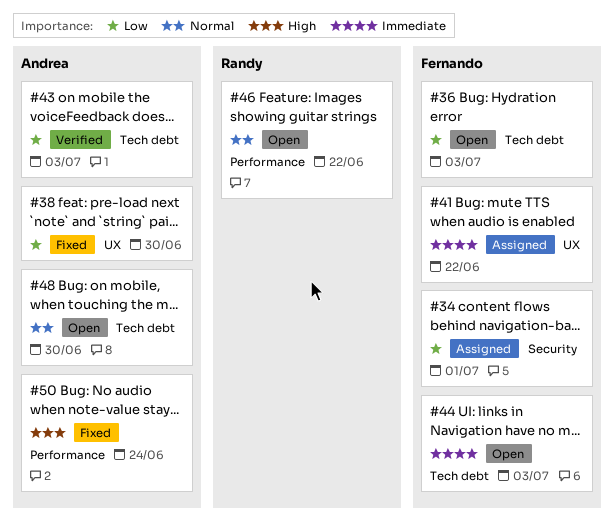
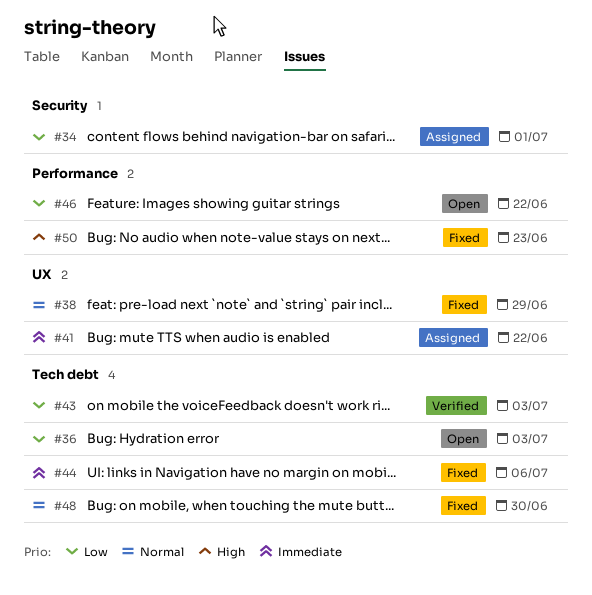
#38, priority: Low -> Normal
#38, due: Jun 30 -> Jun 29
#44, status: Open -> Fixed
#44, due: Jul 3 -> Jul 6
#46, priority: Normal -> Low
#48, status: Open -> Fixed
#50, due: Jun 24 -> Jun 23

